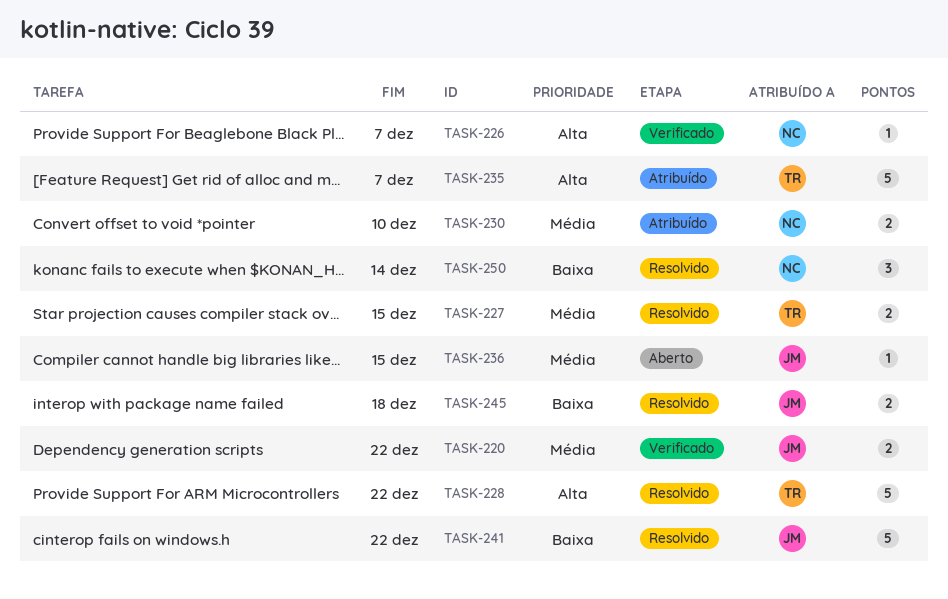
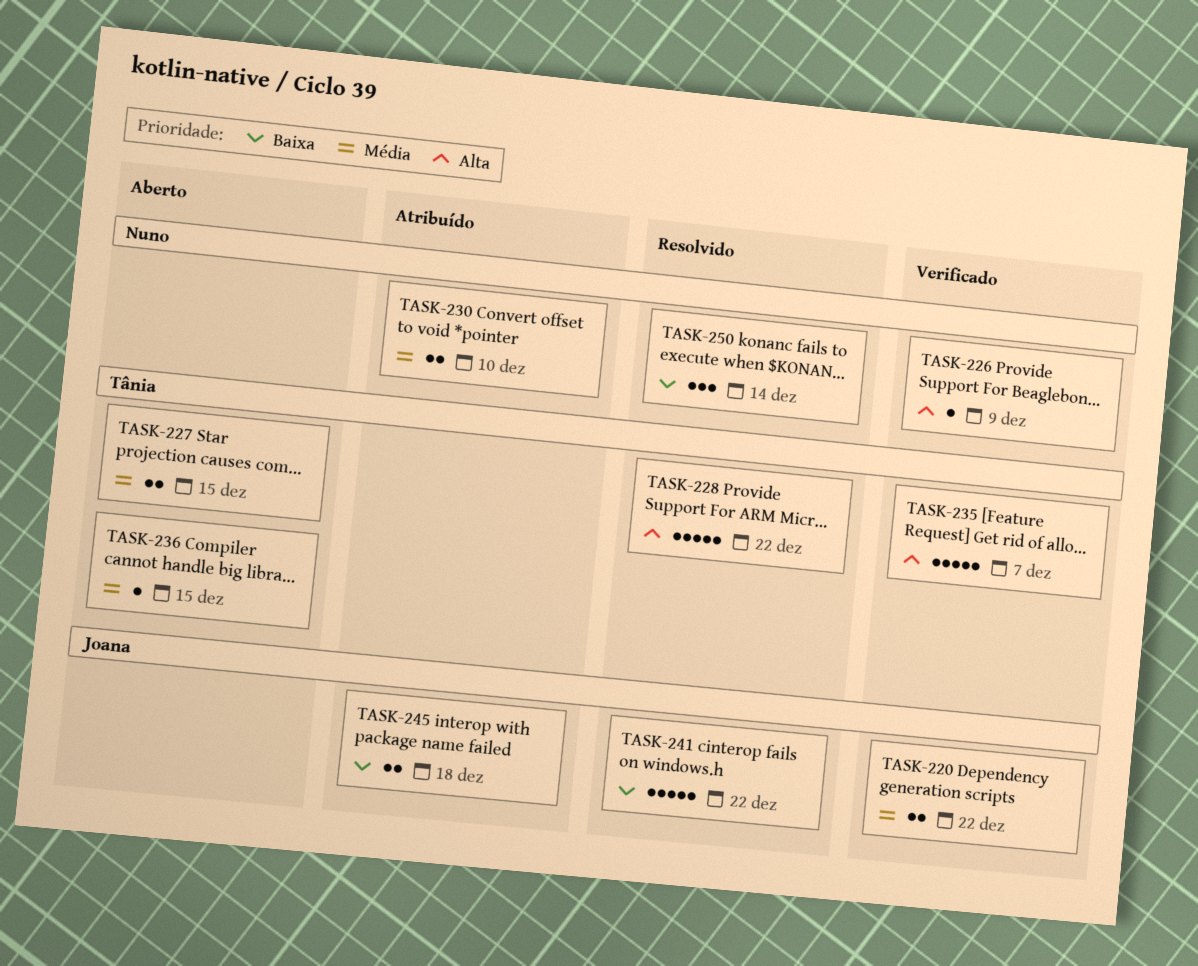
TASK-226, due: Dec 7 -> Dec 9
TASK-227, status: Resolvido -> Aberto
TASK-235, status: Atribuído -> Verificado
TASK-236, owner: Joana -> Tânia
TASK-245, status: Resolvido -> Atribuído

